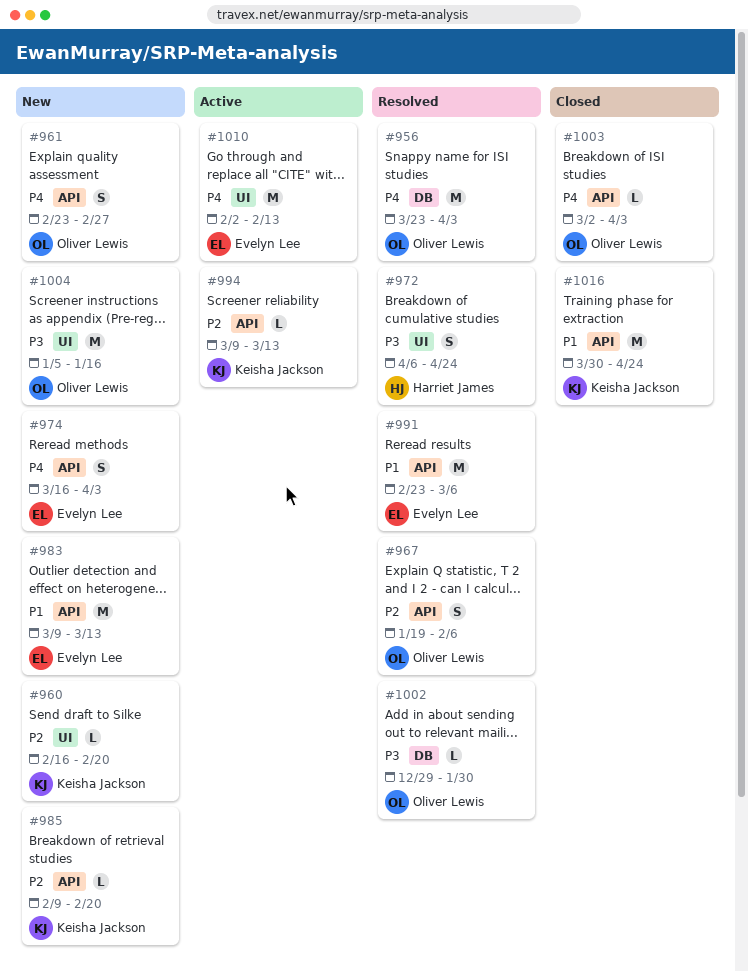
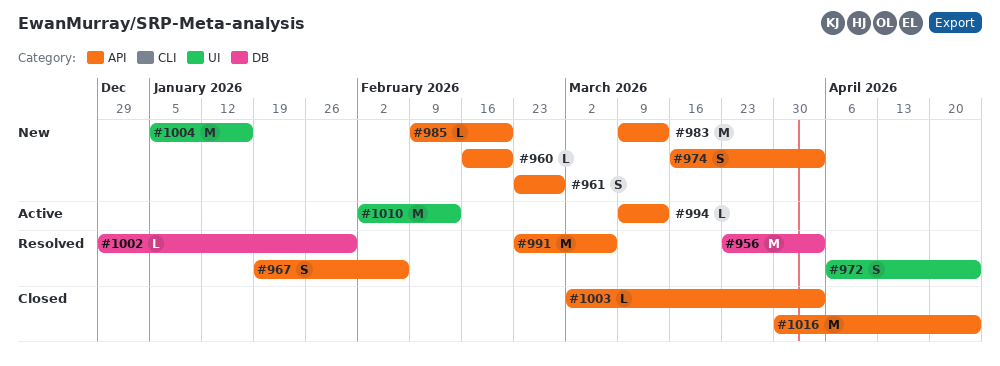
#960, label: UI -> API

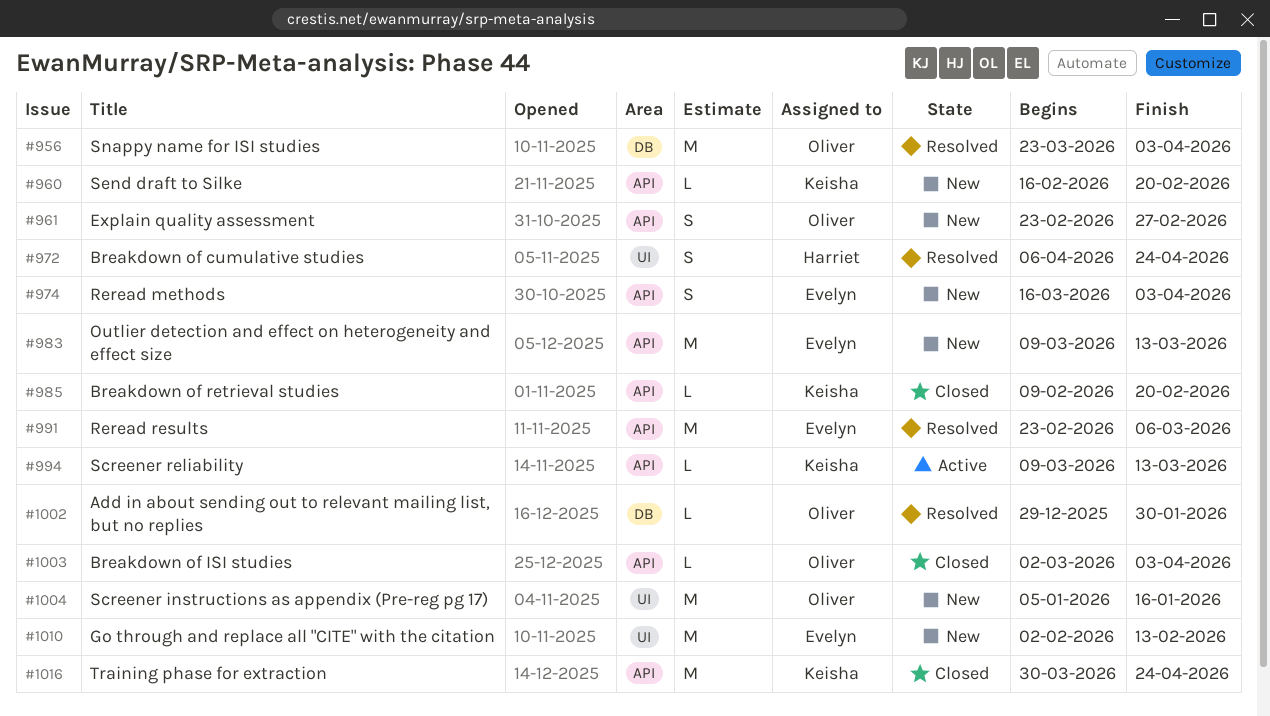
#967: present -> none
#985, status: New -> Closed
#1010, status: Active -> New

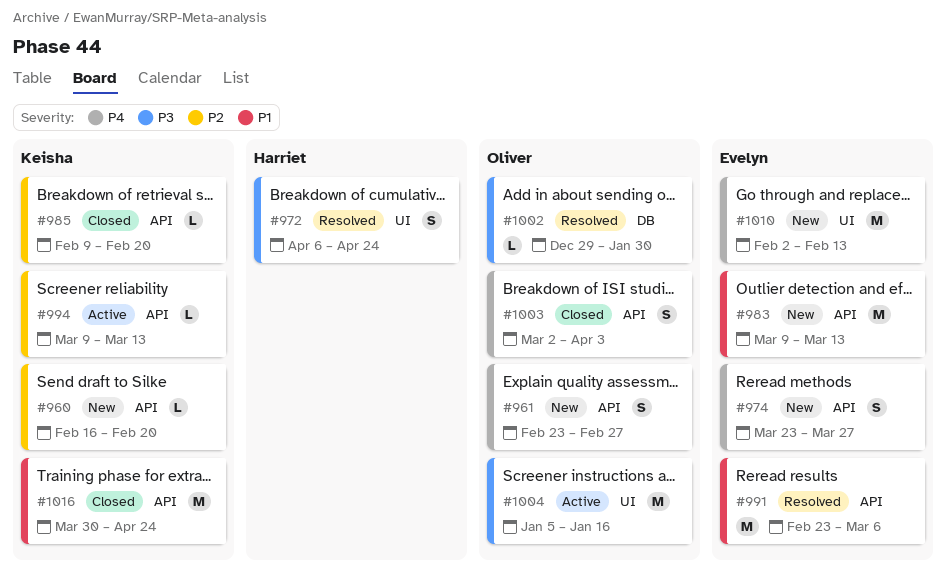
#956: present -> none
#974, start: Mar 16 -> Mar 23
#974, due: Apr 3 -> Mar 27
#1003, estimate: L -> S
#1004, status: New -> Active

